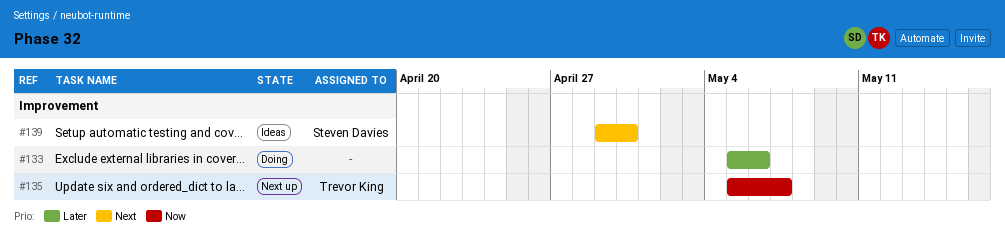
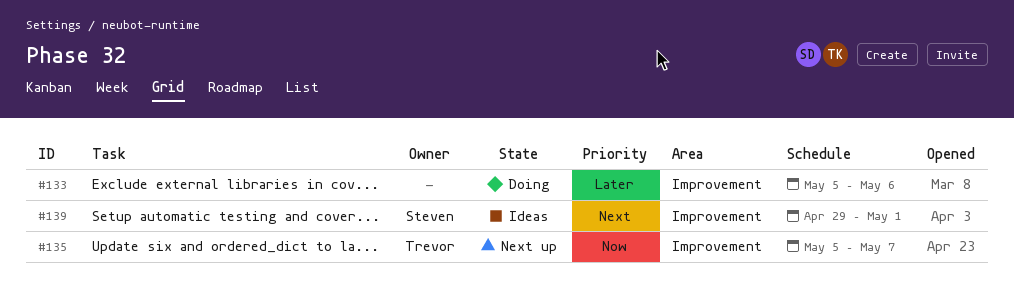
#139, due: Apr 30 -> May 1

